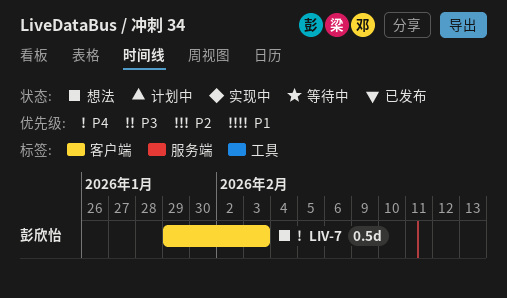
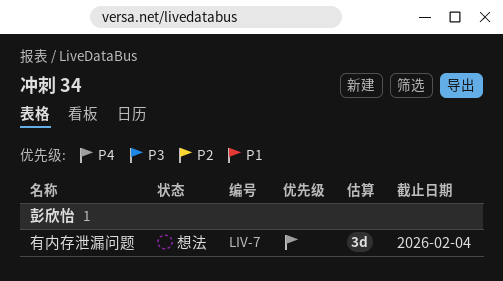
LIV-7, estimate: 0.5d -> 3d
LIV-7, due: Feb 3 -> Feb 4

